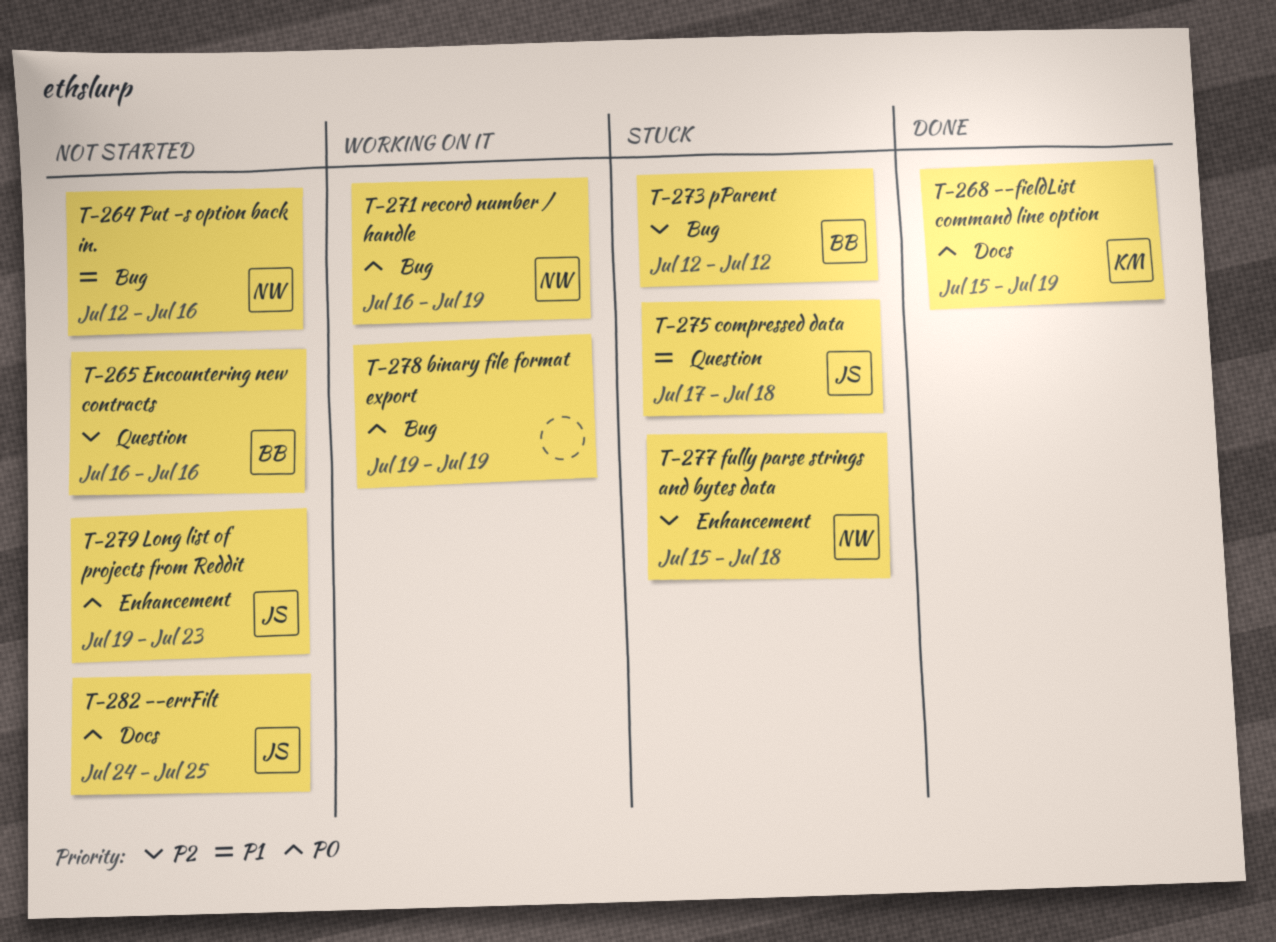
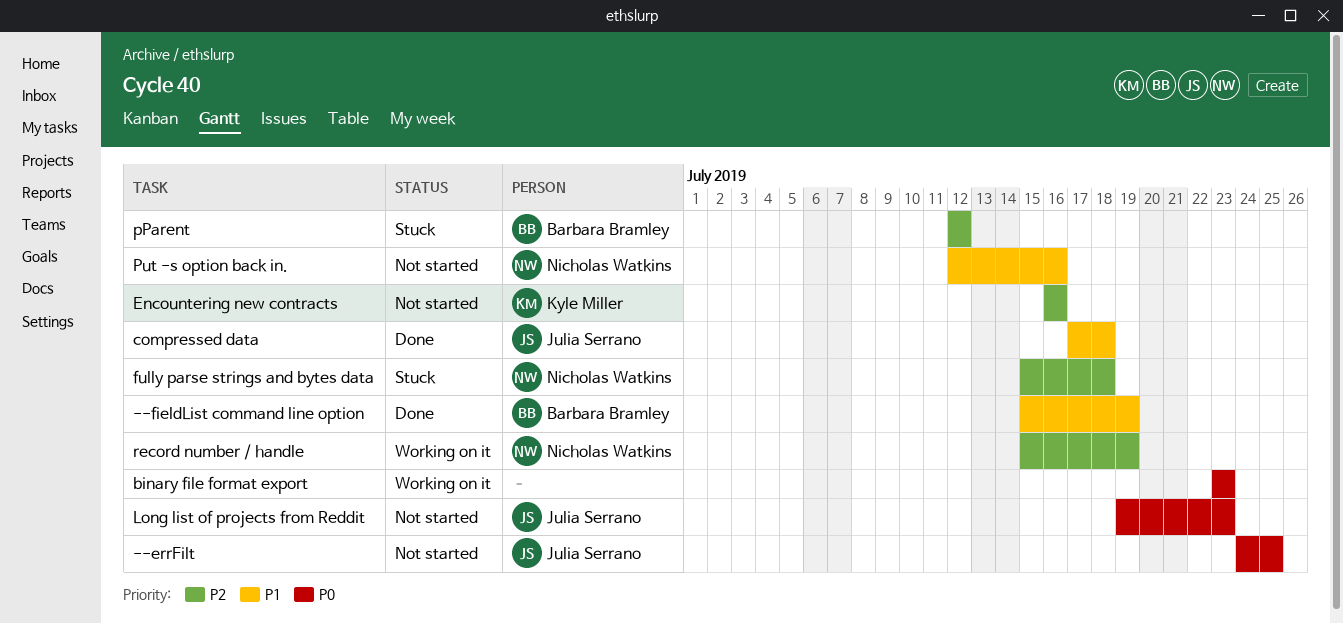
--fieldList command line option, owner: Kyle Miller -> Barbara Bramley
--fieldList command line option, priority: P0 -> P1
binary file format export, start: Jul 19 -> Jul 23
binary file format export, due: Jul 19 -> Jul 23
compressed data, status: Stuck -> Done
Encountering new contracts, owner: Barbara Bramley -> Kyle Miller
record number / handle, priority: P0 -> P2
record number / handle, start: Jul 16 -> Jul 15

